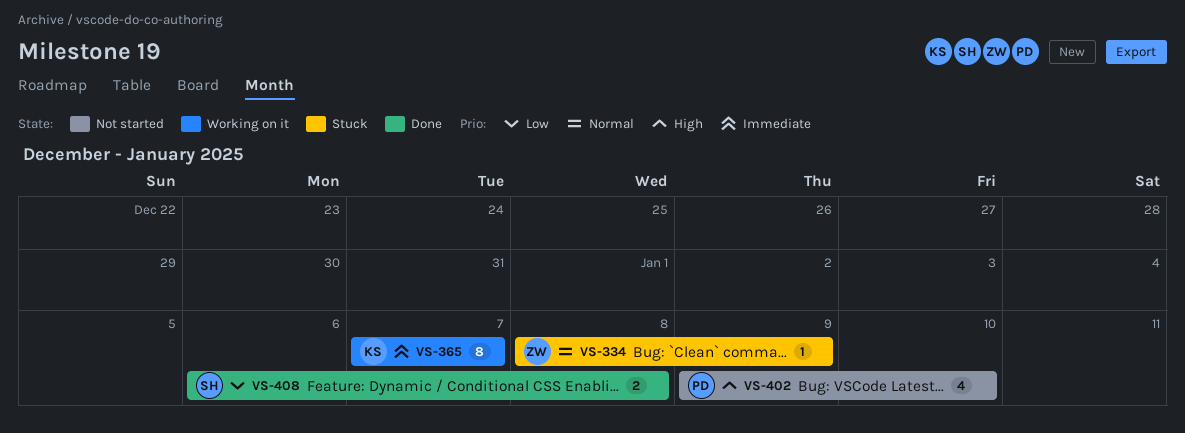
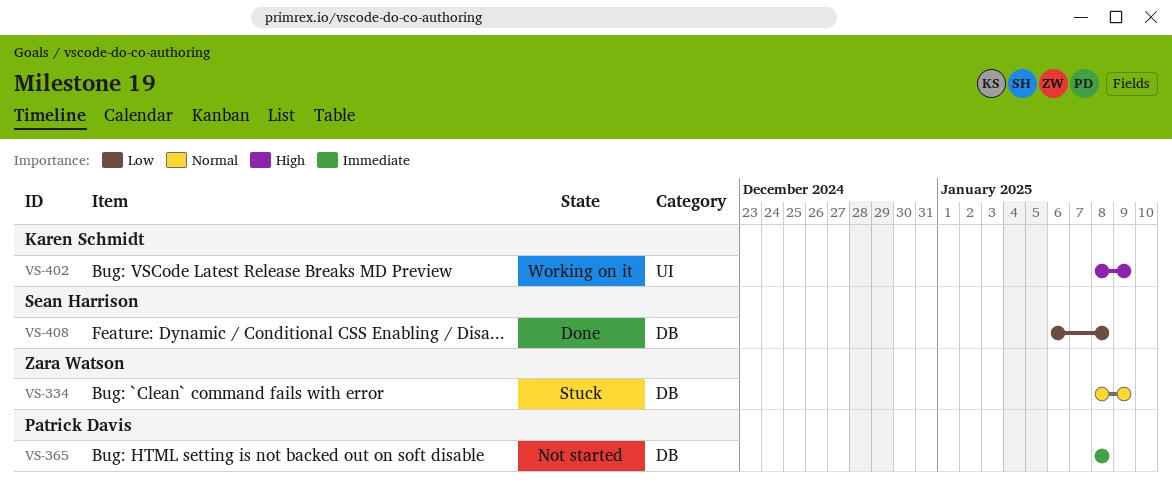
VS-365, status: Working on it -> Not started
VS-365, owner: Karen Schmidt -> Patrick Davis
VS-365, start: Jan 7 -> Jan 8
VS-365, due: Jan 7 -> Jan 8
VS-402, status: Not started -> Working on it
VS-402, owner: Patrick Davis -> Karen Schmidt
VS-402, start: Jan 9 -> Jan 8
VS-402, due: Jan 10 -> Jan 9

